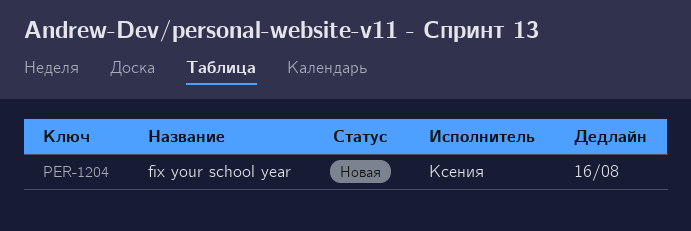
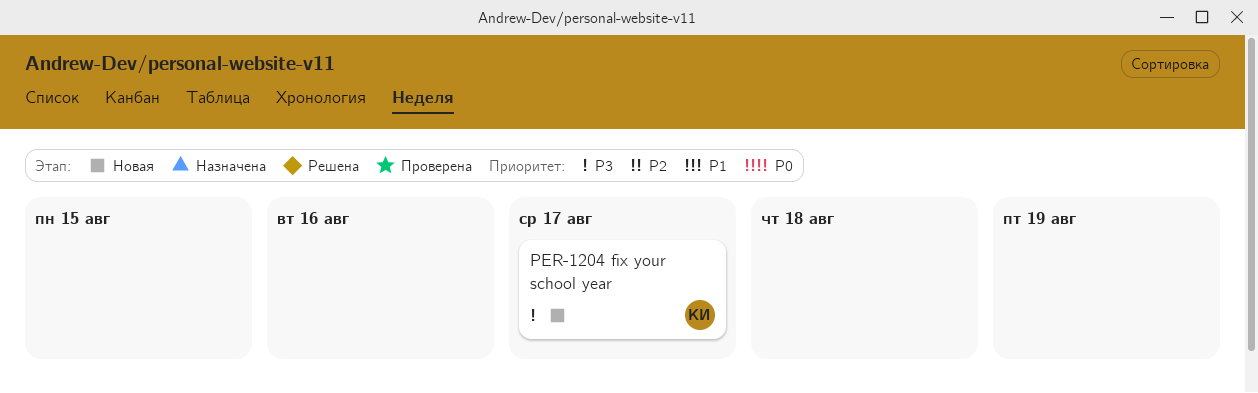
PER-1204, due: Aug 16 -> Aug 17

